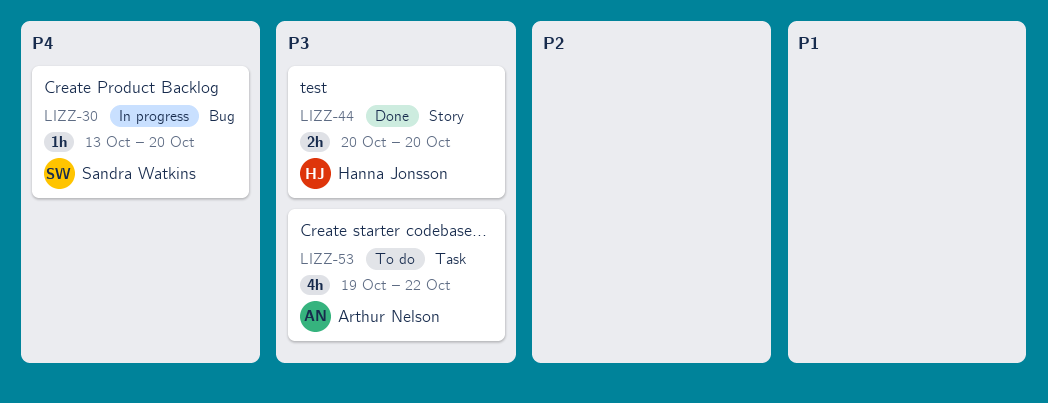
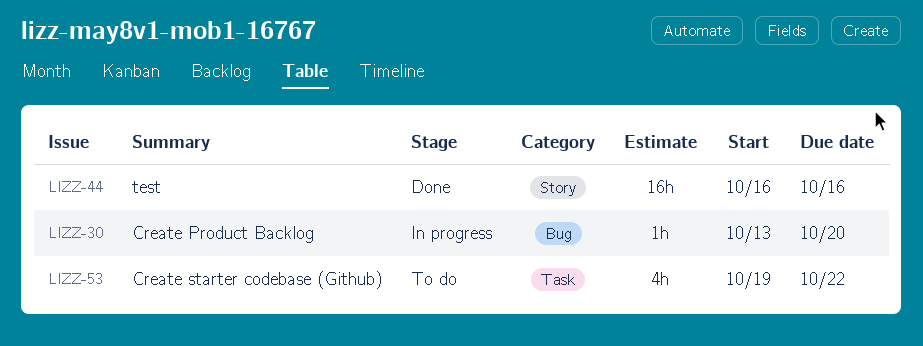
LIZZ-44, estimate: 2h -> 16h
LIZZ-44, start: Oct 20 -> Oct 16
LIZZ-44, due: Oct 20 -> Oct 16

